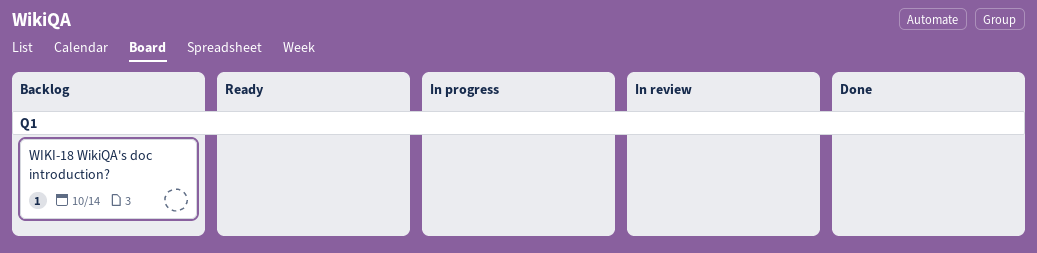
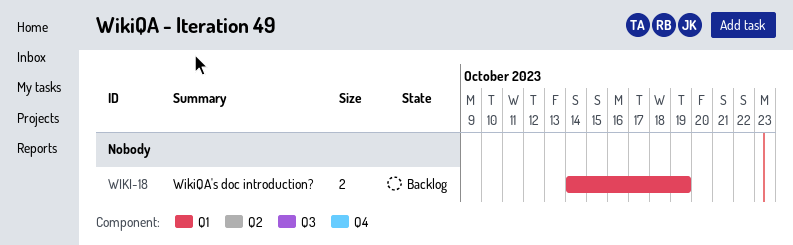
WIKI-18, estimate: 1 -> 2
WIKI-18, due: Oct 14 -> Oct 19

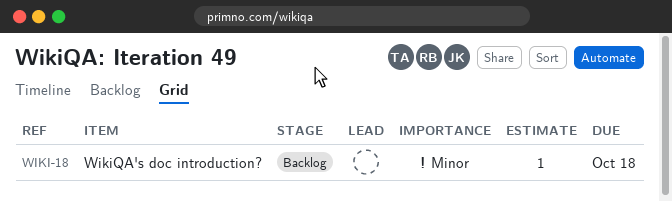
WIKI-18, estimate: 2 -> 1
WIKI-18, due: Oct 19 -> Oct 18

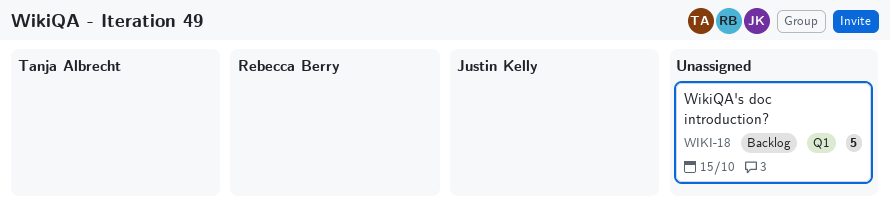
WIKI-18, estimate: 1 -> 5
WIKI-18, due: Oct 18 -> Oct 15

